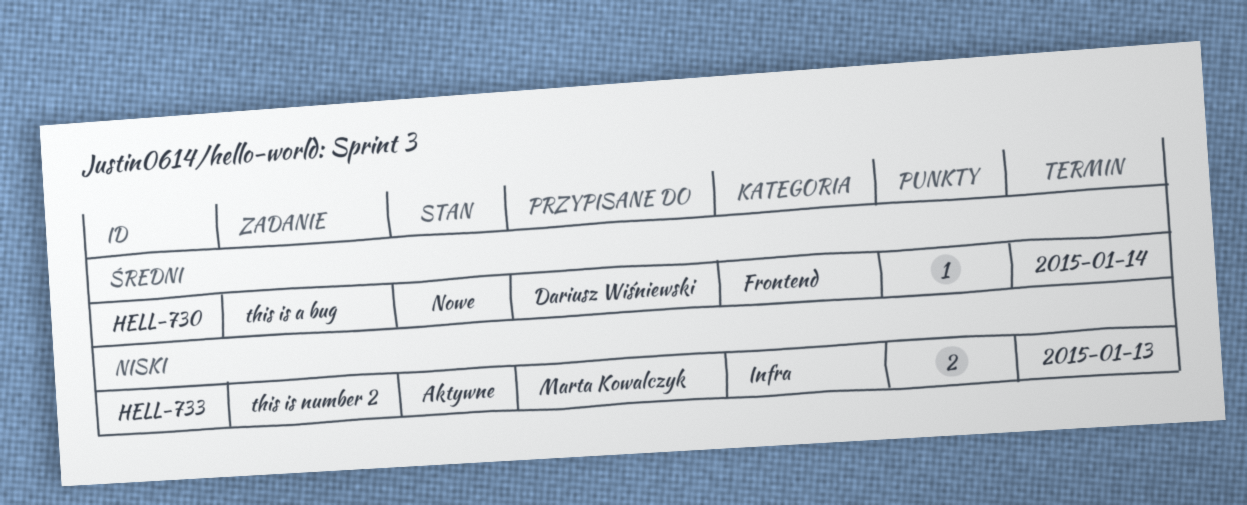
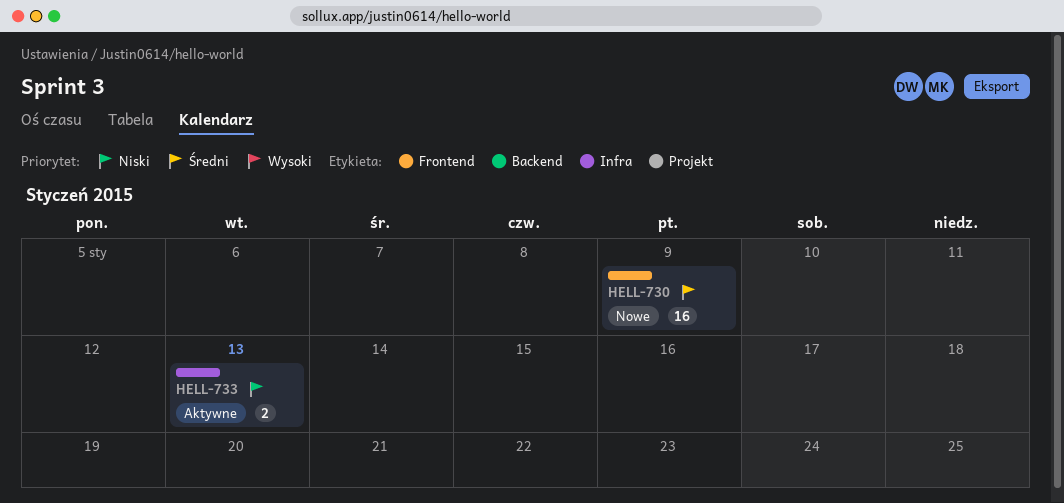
HELL-730, estimate: 1 -> 16
HELL-730, due: Jan 14 -> Jan 9

